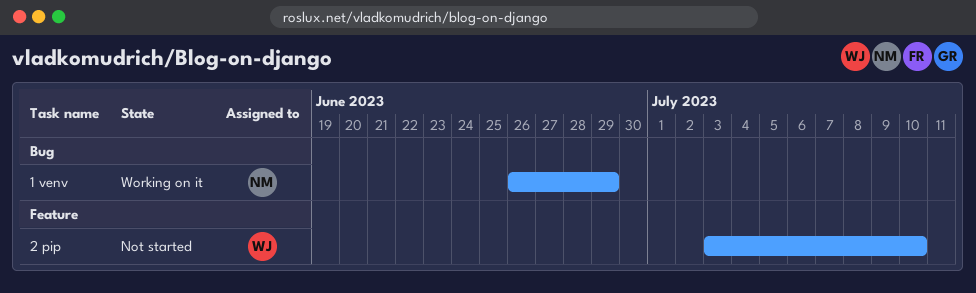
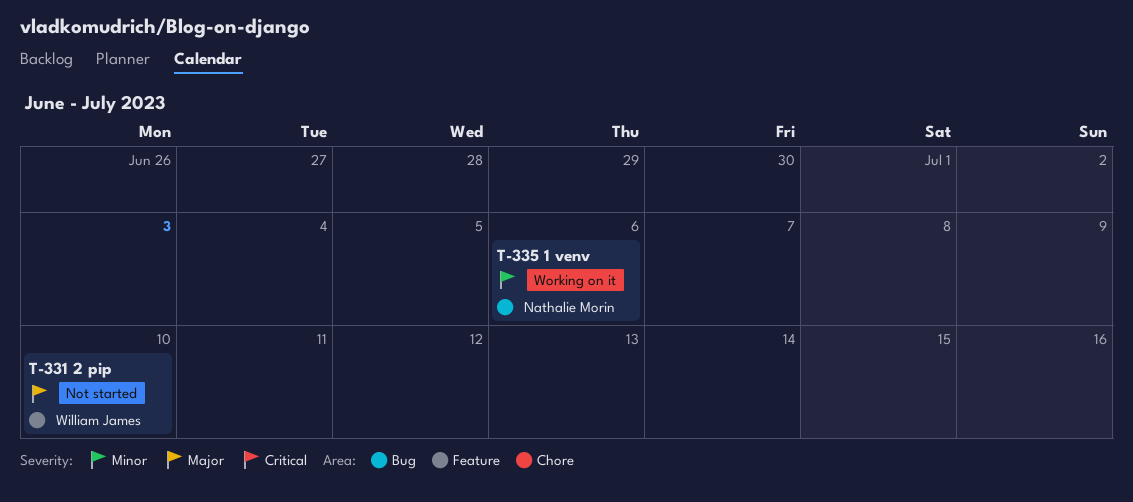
1 venv, due: Jun 29 -> Jul 6

